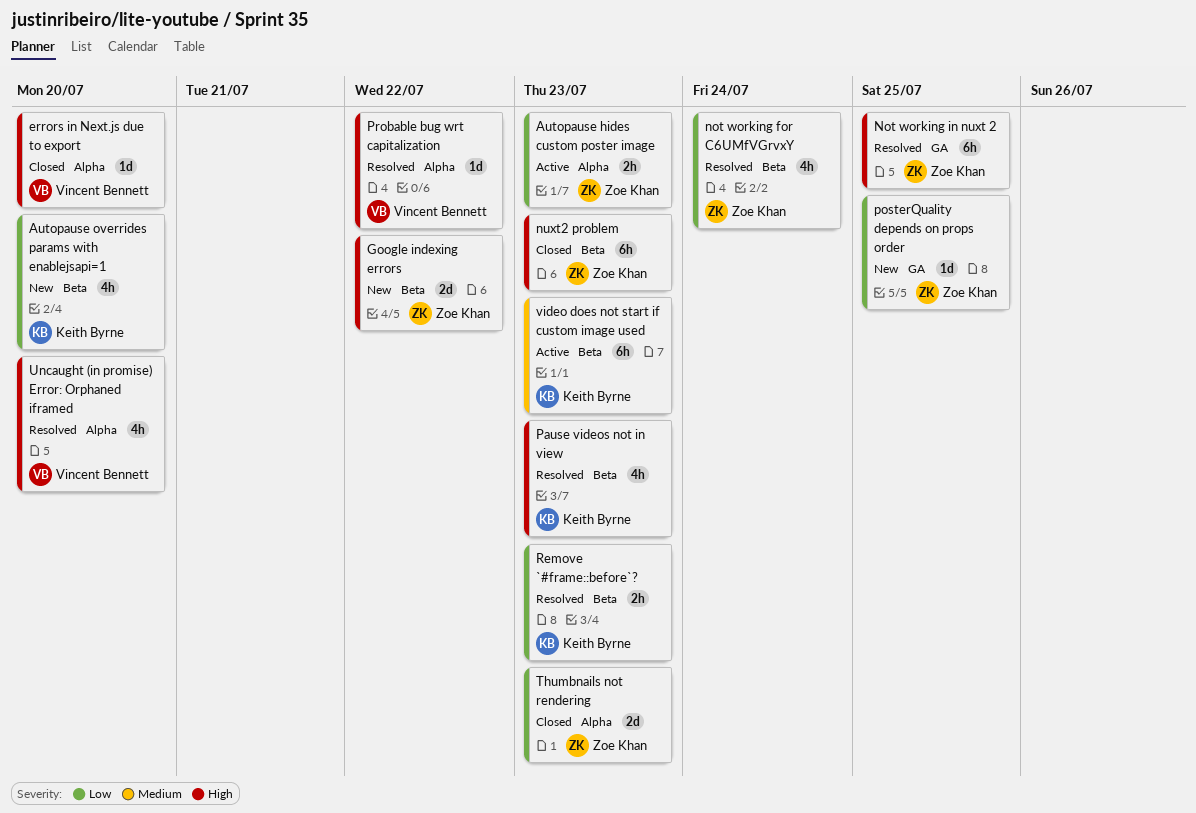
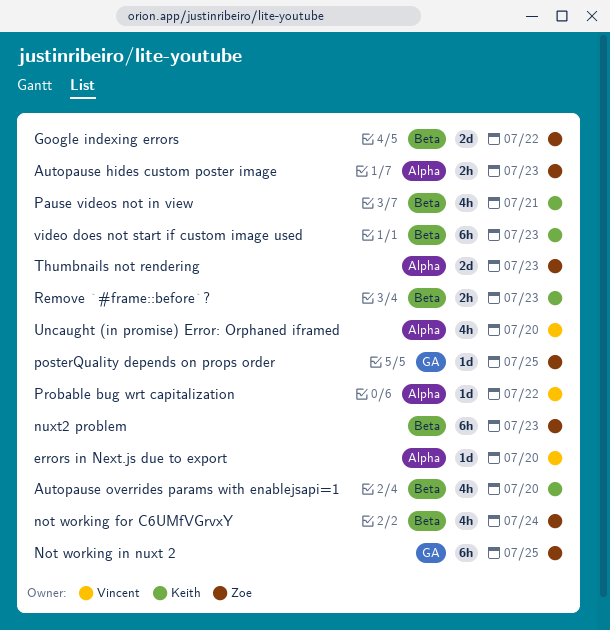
Pause videos not in view, due: Jul 23 -> Jul 21

